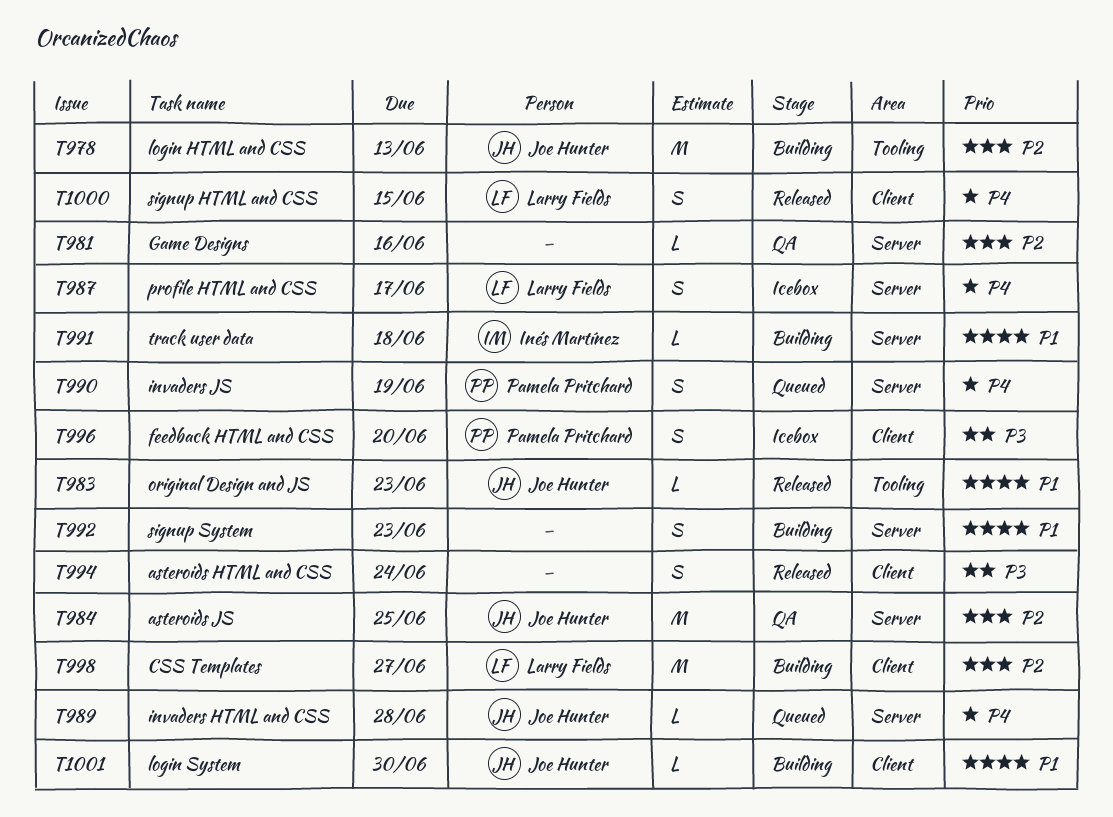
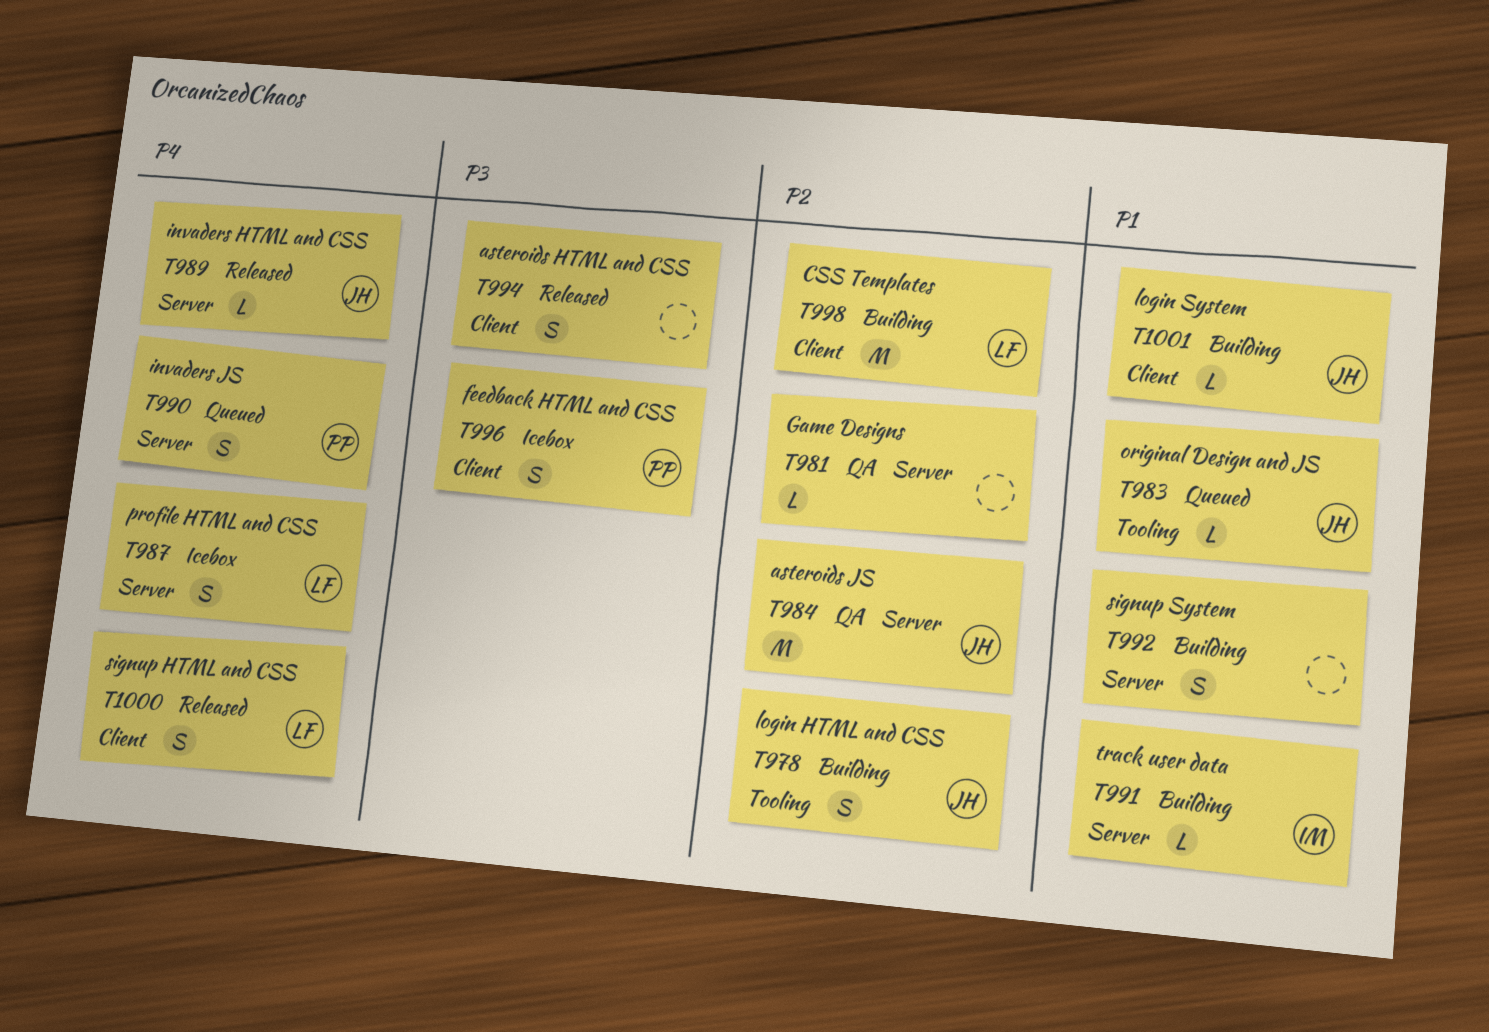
T978, estimate: M -> S
T983, status: Released -> Queued
T989, status: Queued -> Released

